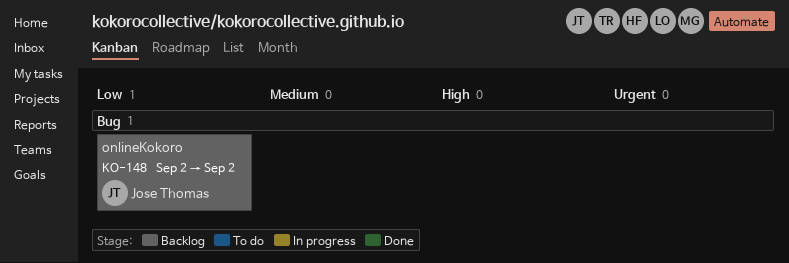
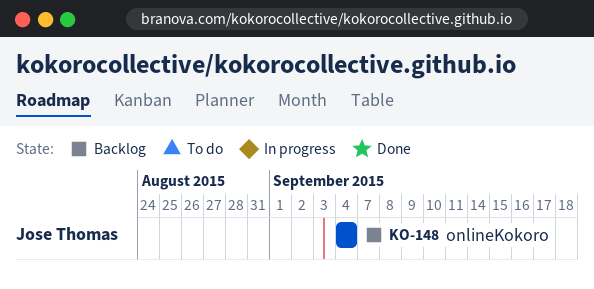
KO-148, start: Sep 2 -> Sep 4
KO-148, due: Sep 2 -> Sep 4

